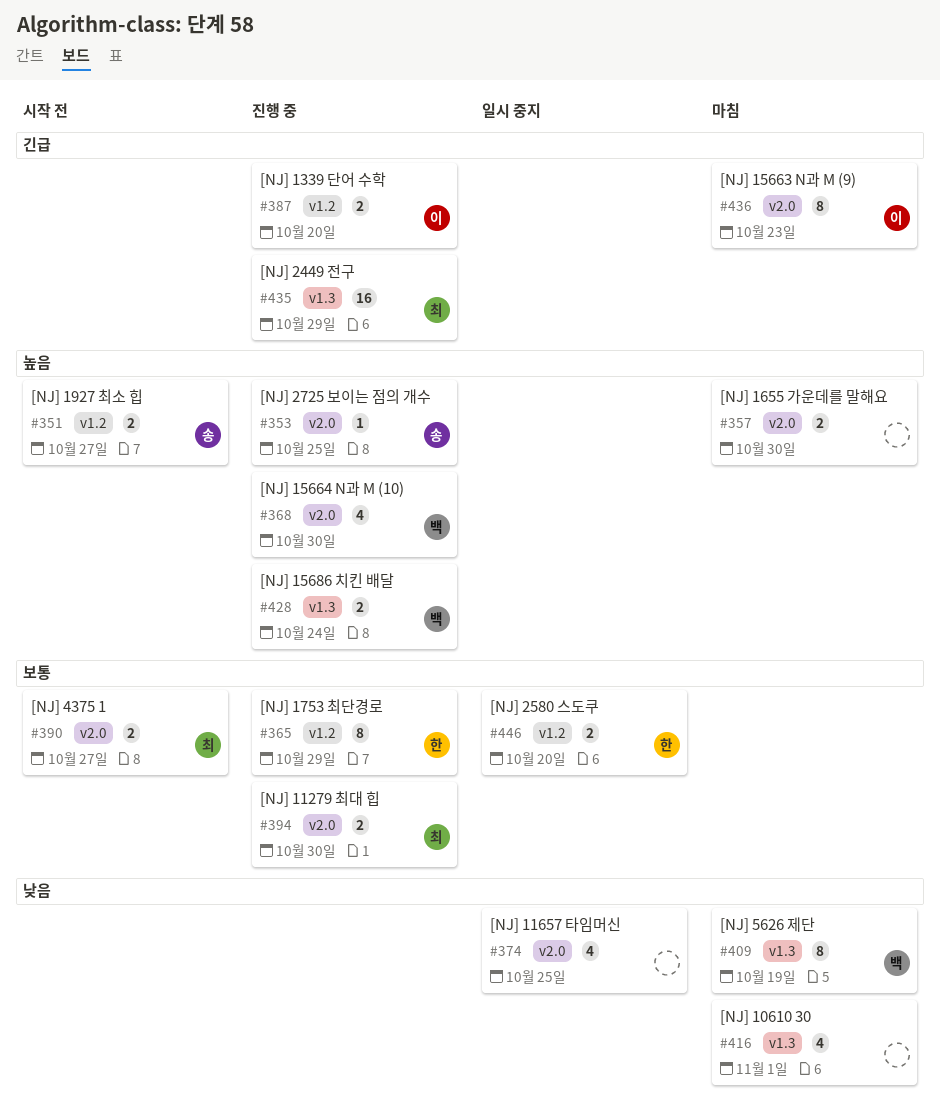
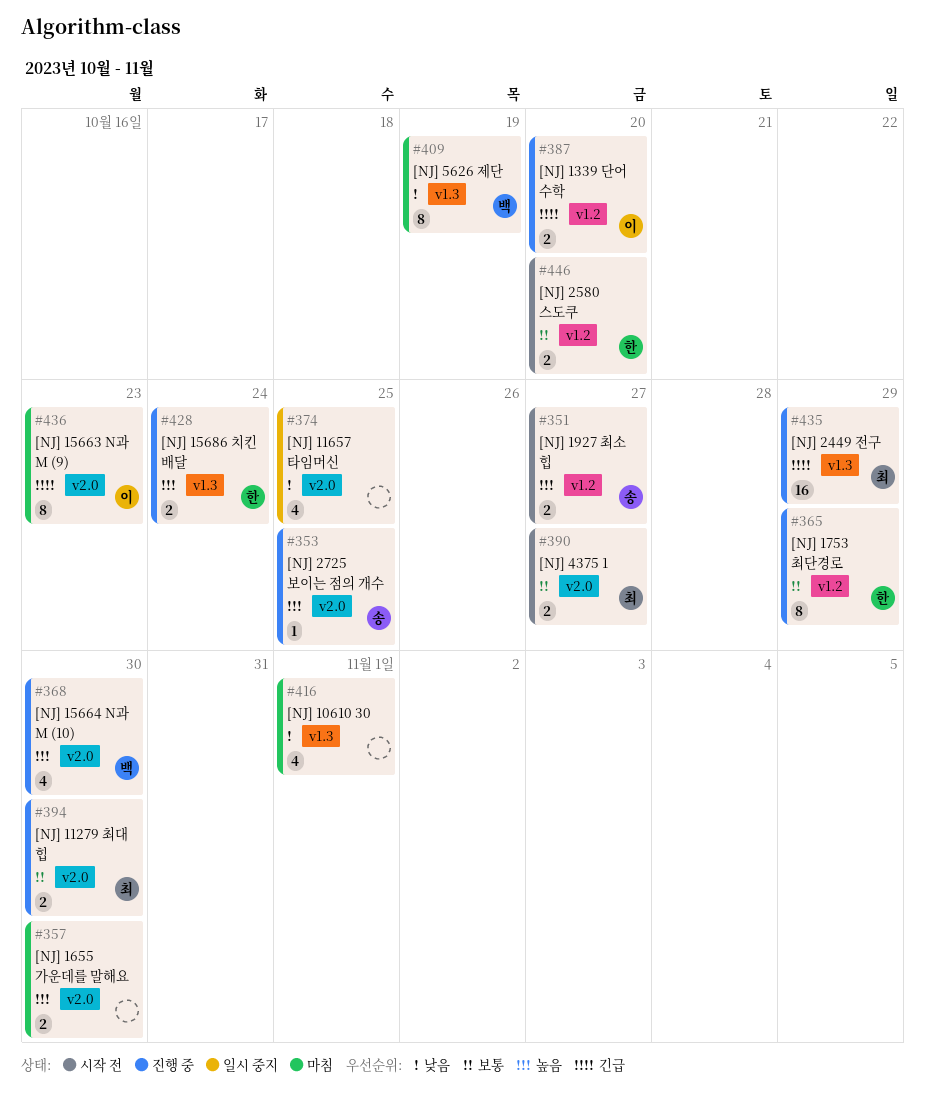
#428, owner: 백 -> 한
#446, status: 일시 중지 -> 시작 전

